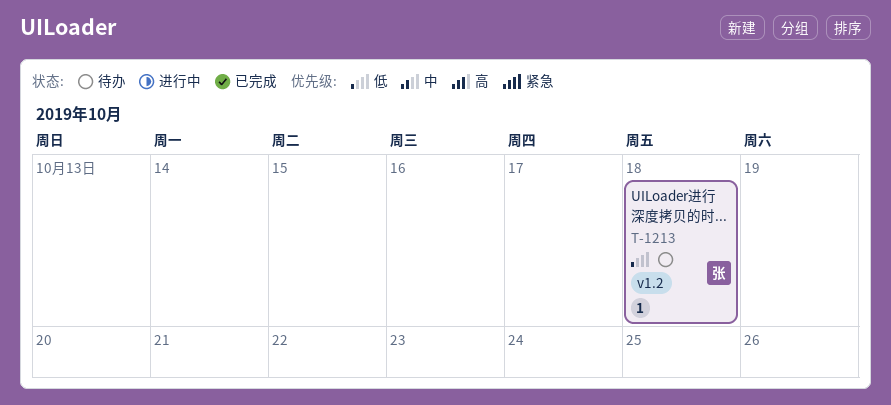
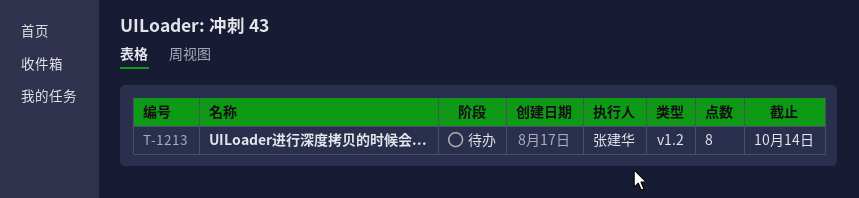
T-1213, estimate: 1 -> 8
T-1213, due: Oct 18 -> Oct 14

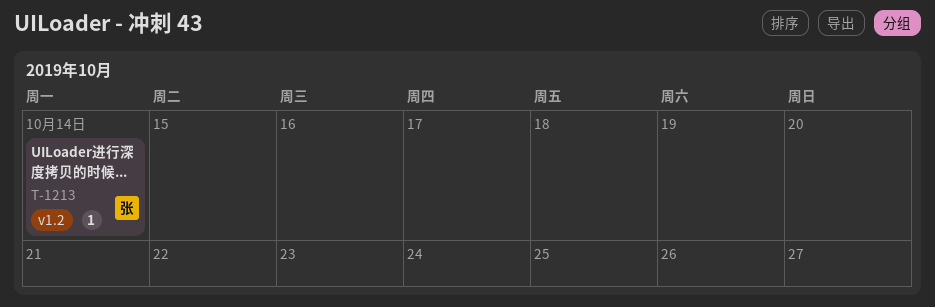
T-1213, estimate: 8 -> 1

